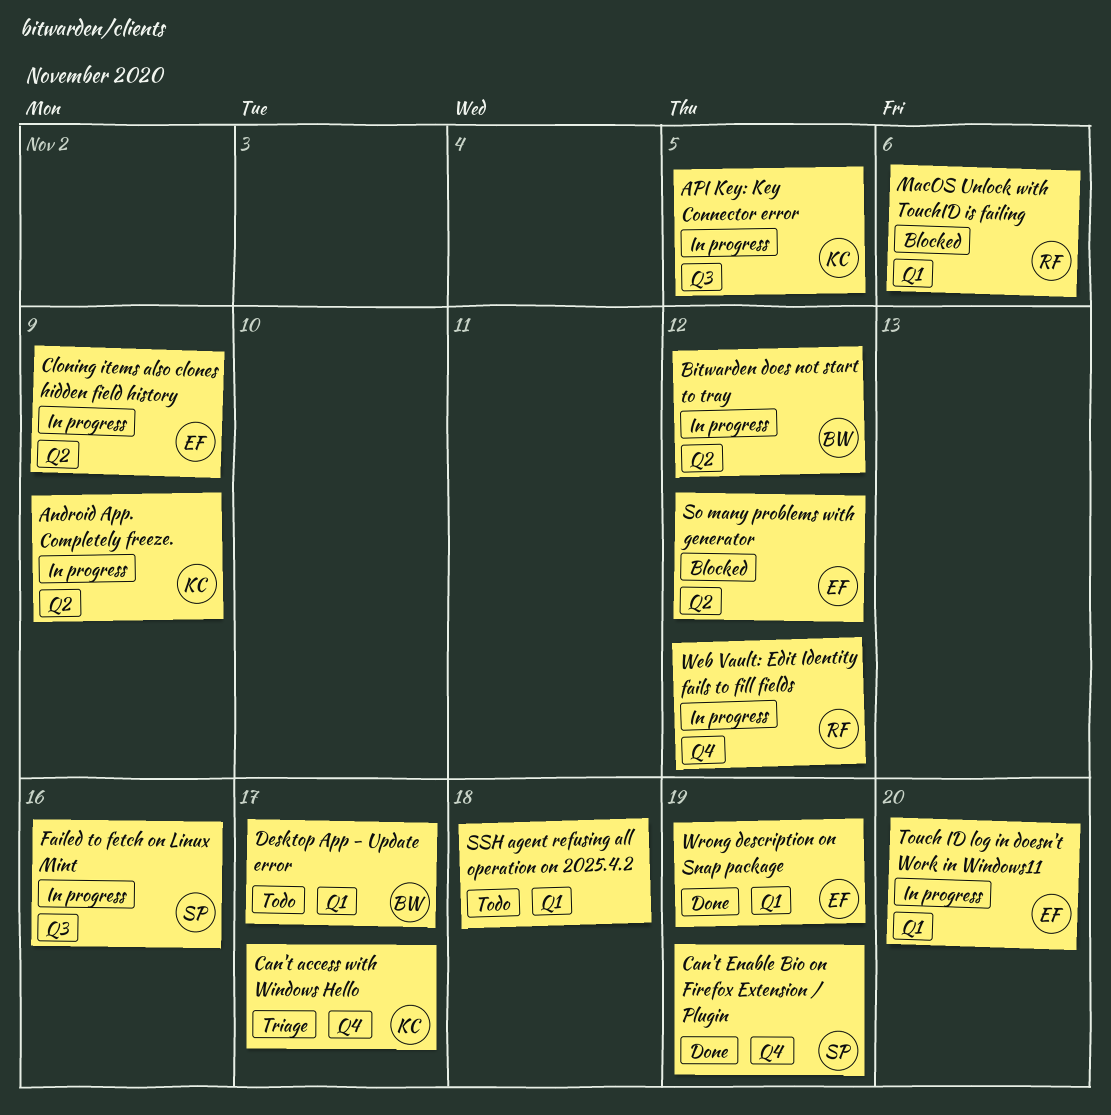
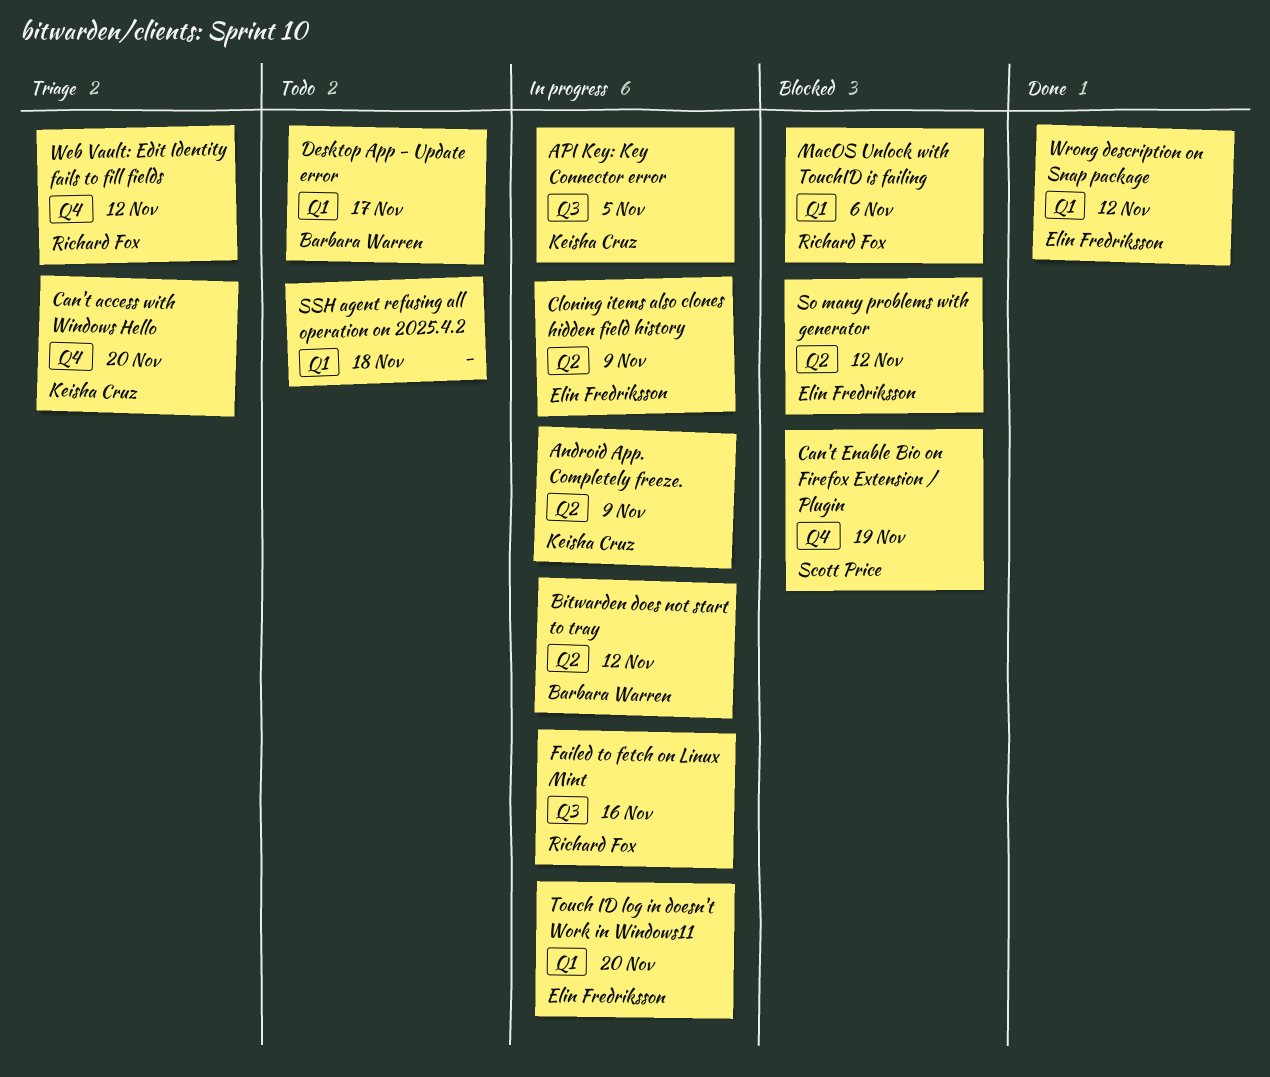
Can't access with Windows Hello, due: Nov 17 -> Nov 20
Can't Enable Bio on Firefox Extension / Plugin, status: Done -> Blocked
Failed to fetch on Linux Mint, owner: Scott Price -> Richard Fox
Web Vault: Edit Identity fails to fill fields, status: In progress -> Triage
Wrong description on Snap package, due: Nov 19 -> Nov 12

